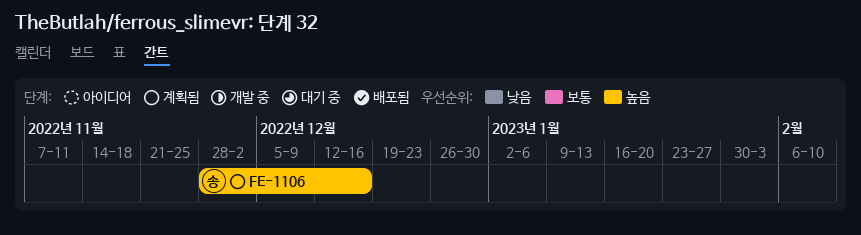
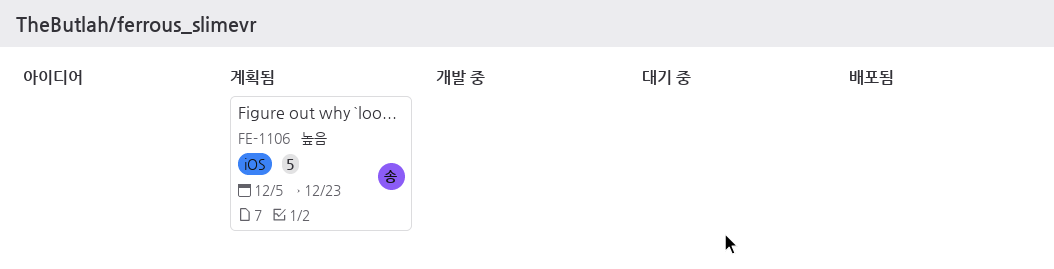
FE-1106, start: Nov 28 -> Dec 5
FE-1106, due: Dec 16 -> Dec 23

